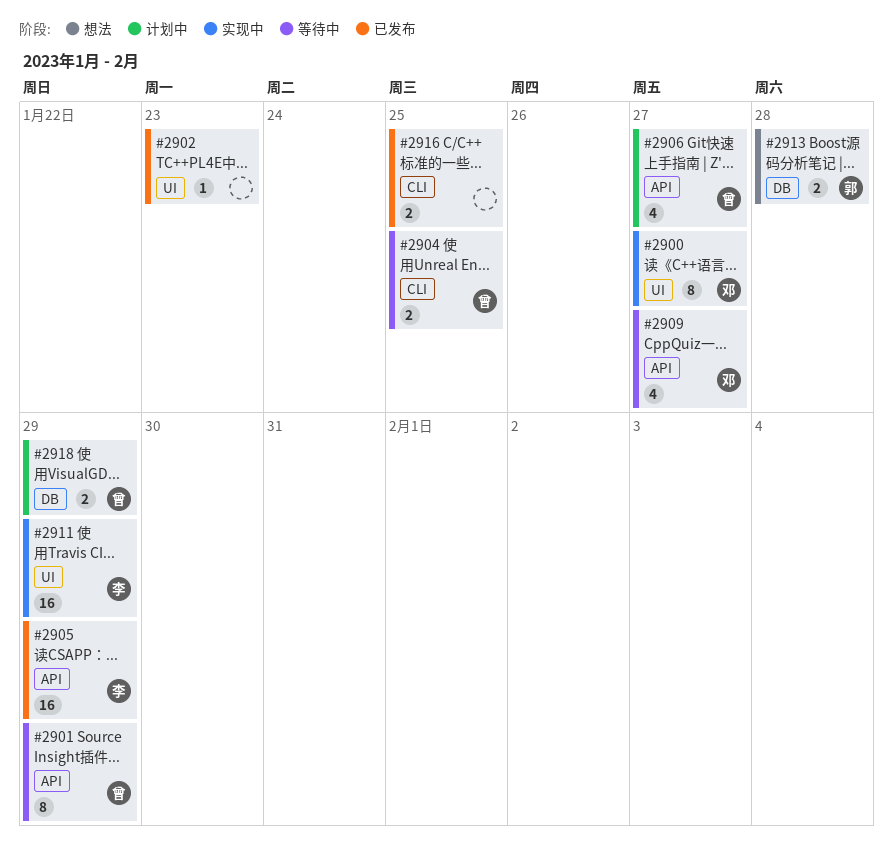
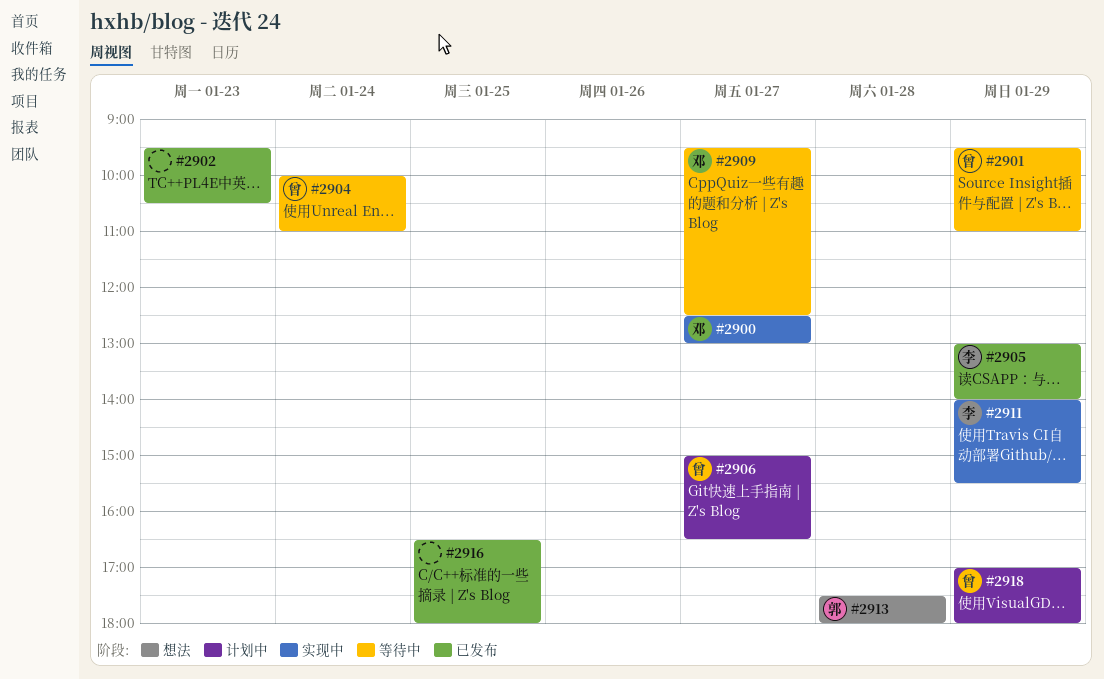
#2904, day: Jan 25 -> Jan 24

